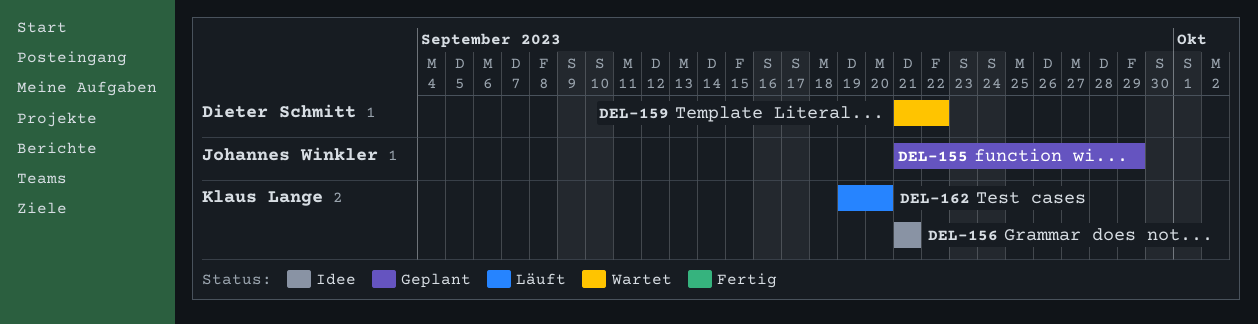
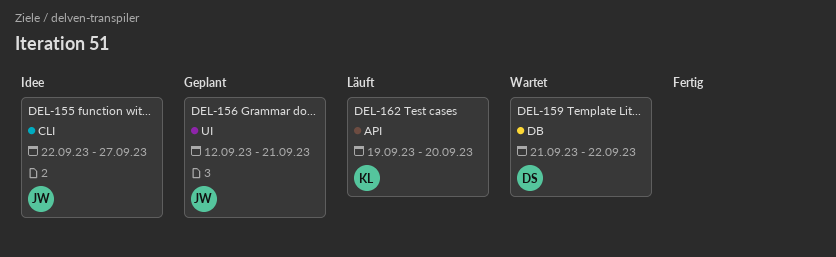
DEL-155, status: Geplant -> Idee
DEL-155, start: Sep 21 -> Sep 22
DEL-155, due: Sep 29 -> Sep 27
DEL-156, status: Idee -> Geplant
DEL-156, owner: Klaus Lange -> Johannes Winkler
DEL-156, start: Sep 21 -> Sep 12

